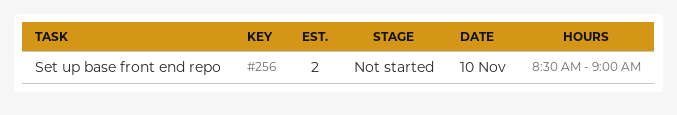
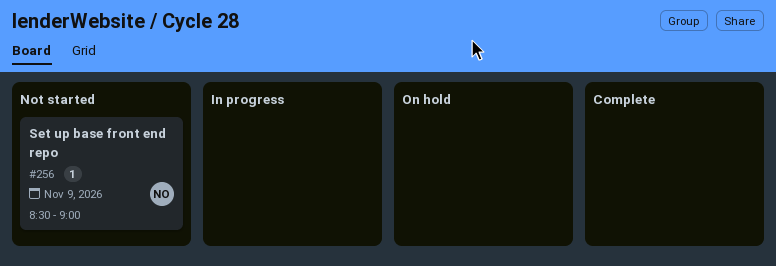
#256, estimate: 2 -> 1
#256, day: Nov 10 -> Nov 9

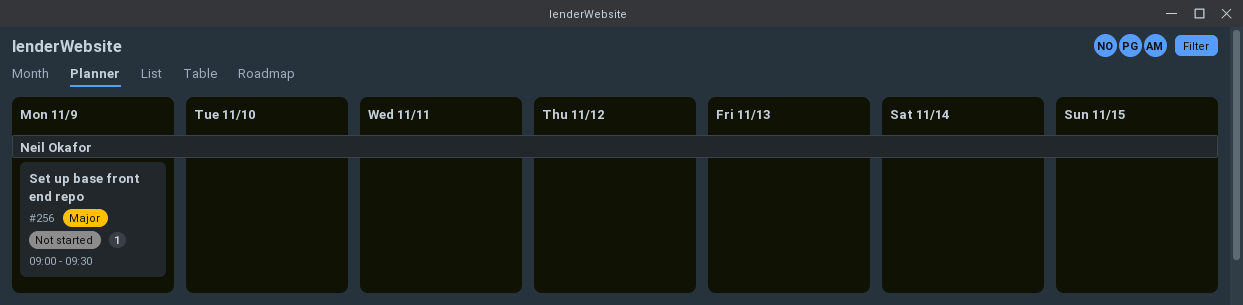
#256, begins: 08:30 -> 09:00
#256, ends: 09:00 -> 09:30

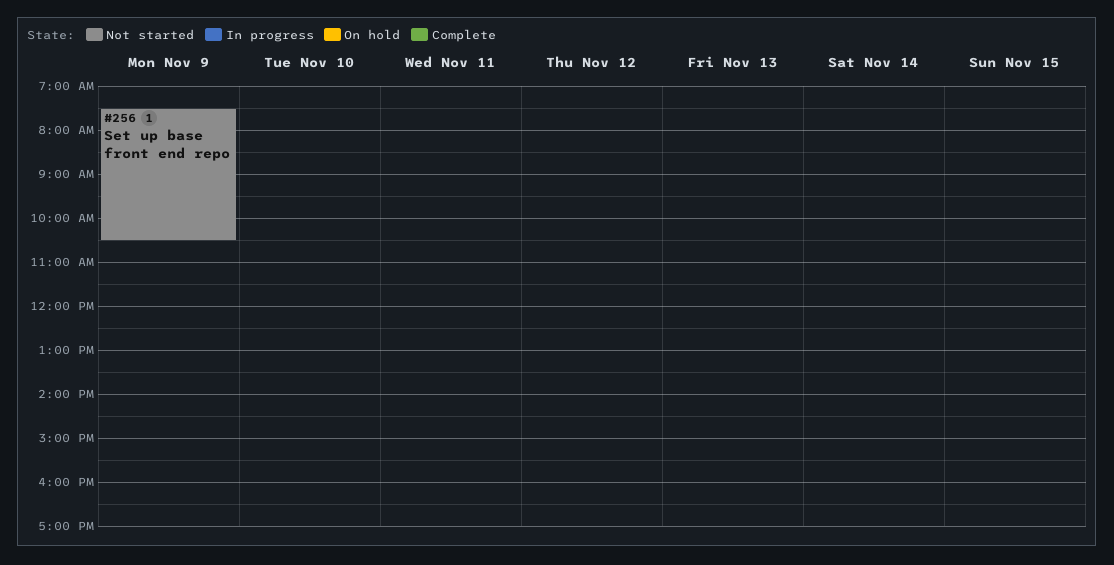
#256, begins: 09:00 -> 07:30
#256, ends: 09:30 -> 10:30

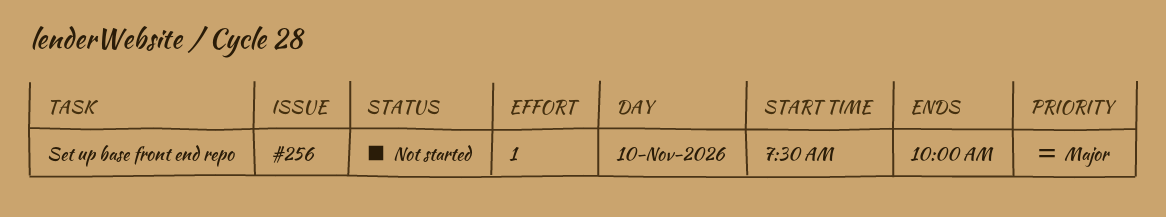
#256, day: Nov 9 -> Nov 10
#256, ends: 10:30 -> 10:00

